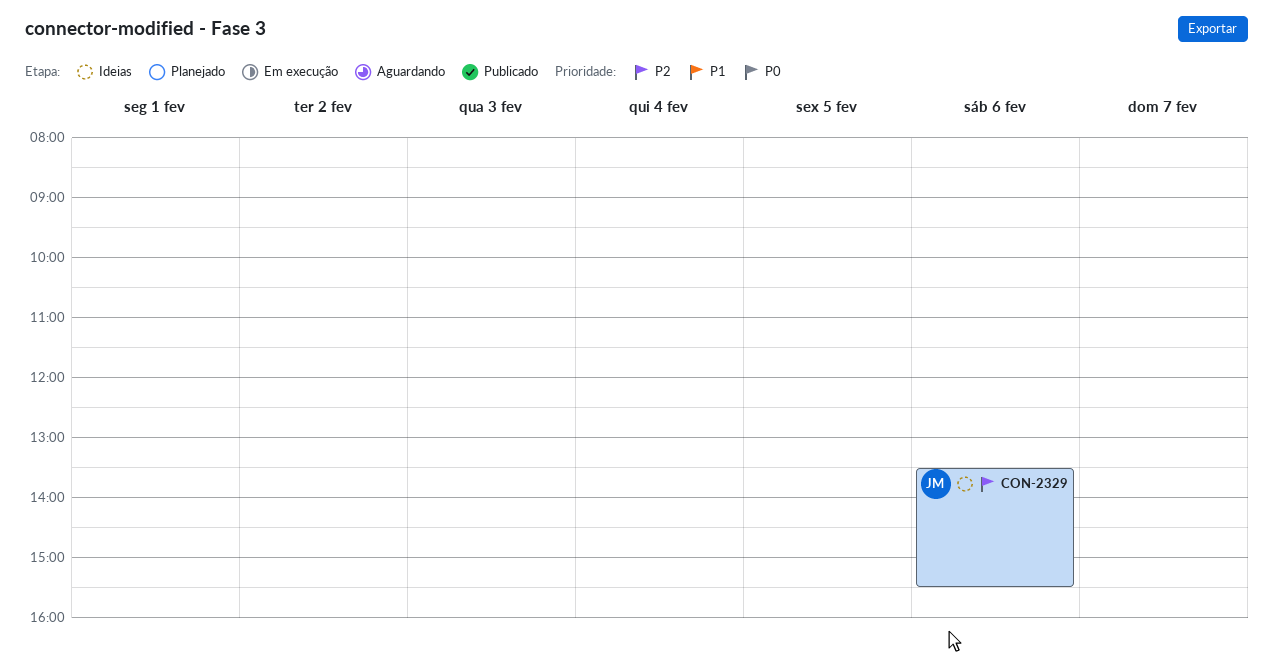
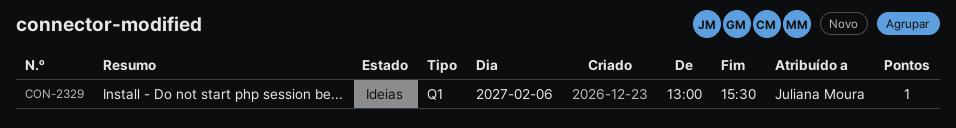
CON-2329, begins: 13:30 -> 13:00

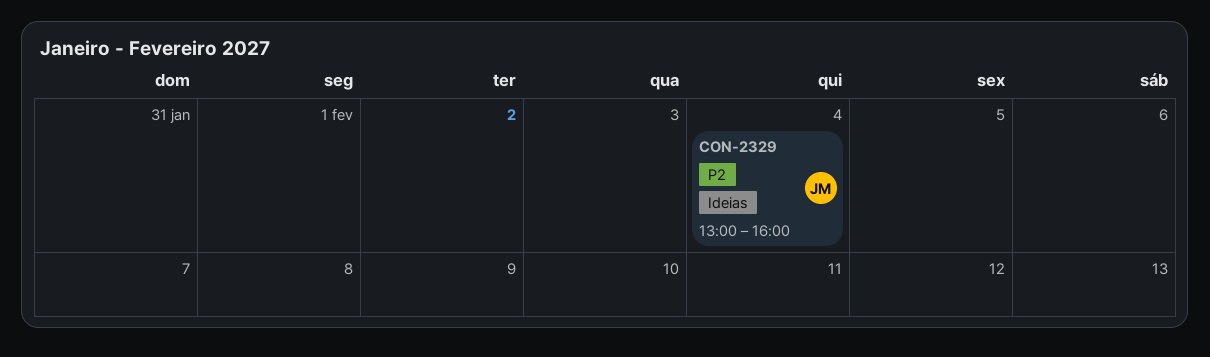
CON-2329, day: Feb 6 -> Feb 4
CON-2329, ends: 15:30 -> 16:00

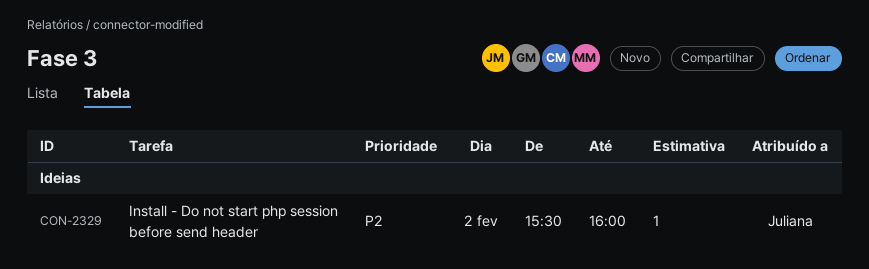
CON-2329, day: Feb 4 -> Feb 2
CON-2329, begins: 13:00 -> 15:30

